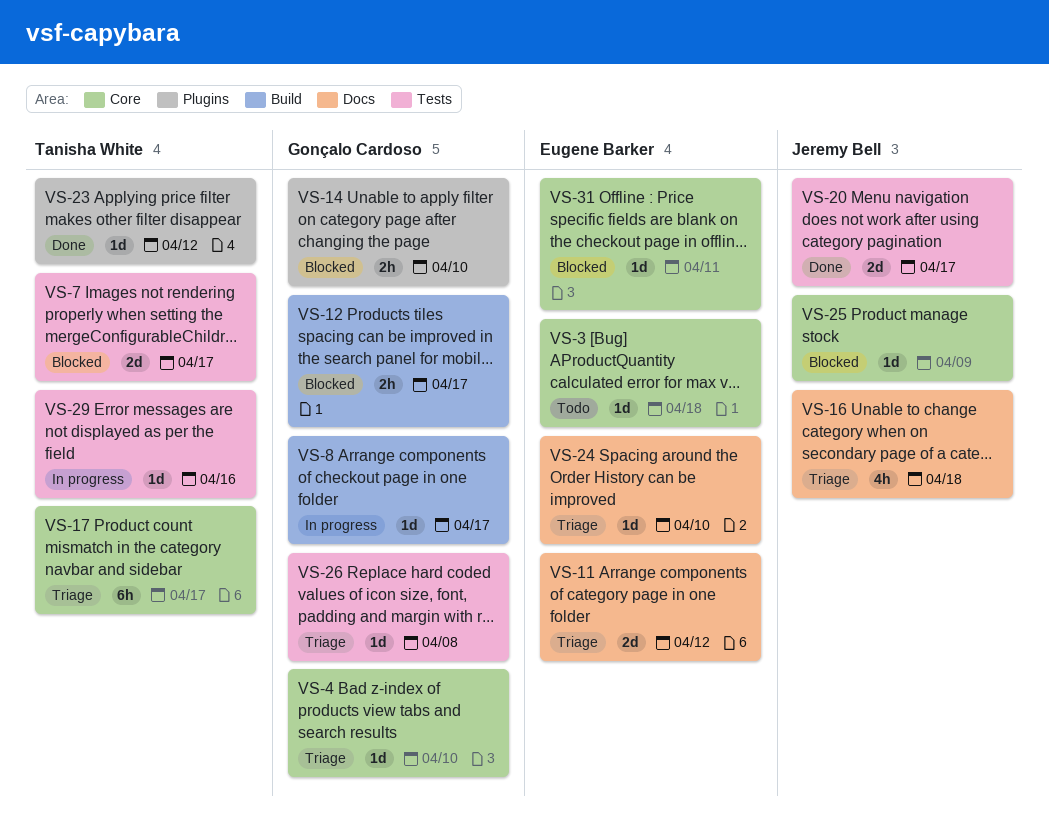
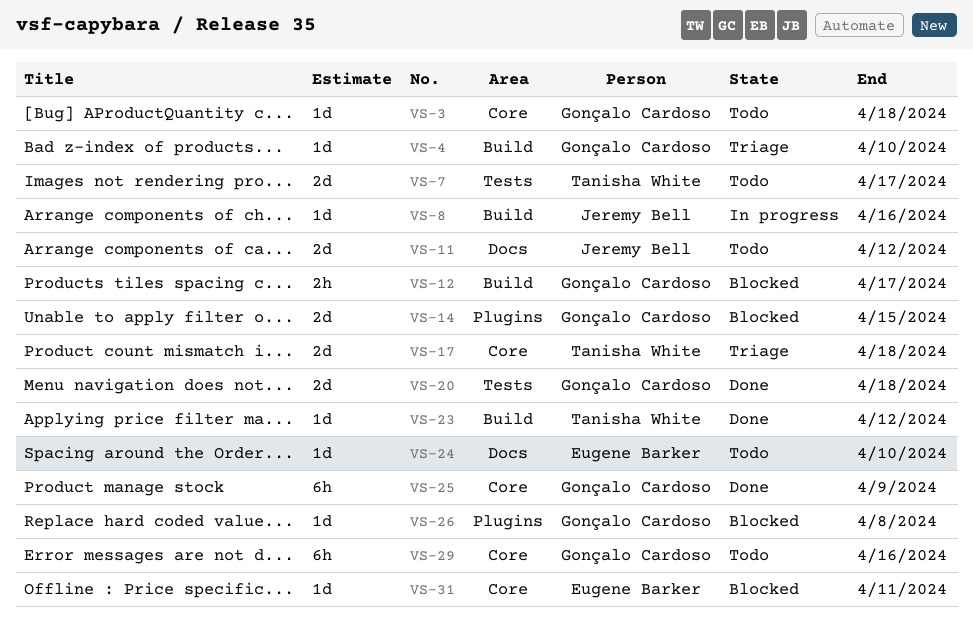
VS-3, owner: Eugene Barker -> Gonçalo Cardoso
VS-4, label: Core -> Build
VS-7, status: Blocked -> Todo
VS-8, owner: Gonçalo Cardoso -> Jeremy Bell
VS-8, due: Apr 17 -> Apr 16
VS-11, status: Triage -> Todo
VS-11, owner: Eugene Barker -> Jeremy Bell
VS-14, estimate: 2h -> 2d
VS-14, due: Apr 10 -> Apr 15
VS-16: present -> none
VS-17, estimate: 6h -> 2d
VS-17, due: Apr 17 -> Apr 18
VS-20, owner: Jeremy Bell -> Gonçalo Cardoso
VS-20, due: Apr 17 -> Apr 18
VS-23, label: Plugins -> Build
VS-24, status: Triage -> Todo
VS-25, status: Blocked -> Done
VS-25, owner: Jeremy Bell -> Gonçalo Cardoso
VS-25, estimate: 1d -> 6h
VS-26, status: Triage -> Blocked
VS-26, label: Tests -> Plugins
VS-29, status: In progress -> Todo
VS-29, owner: Tanisha White -> Gonçalo Cardoso
VS-29, label: Tests -> Core
VS-29, estimate: 1d -> 6h

